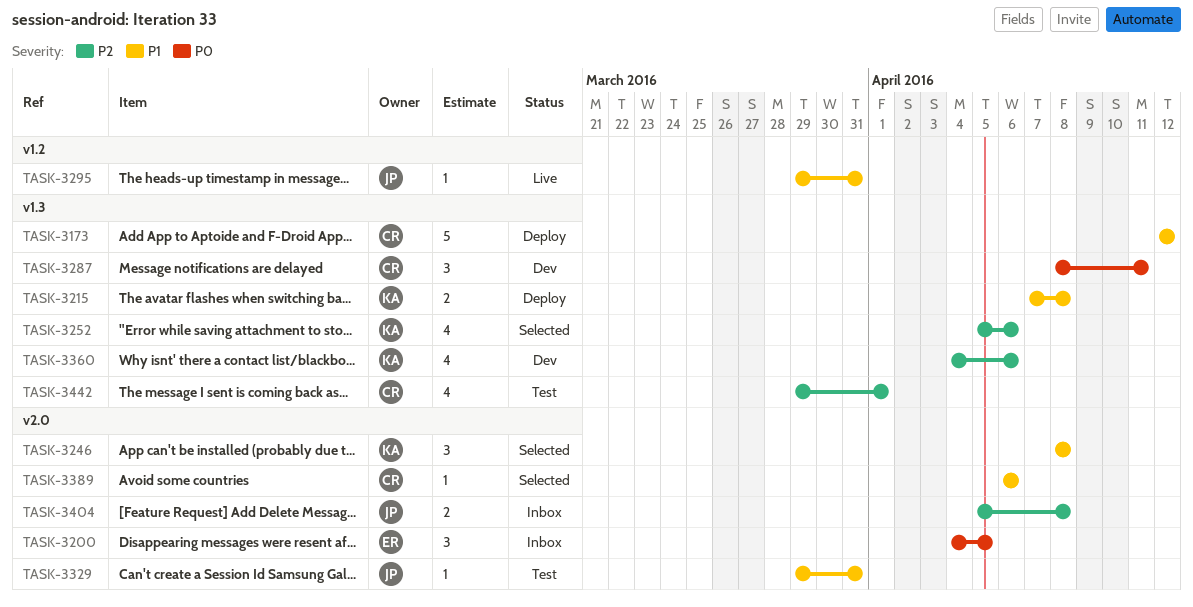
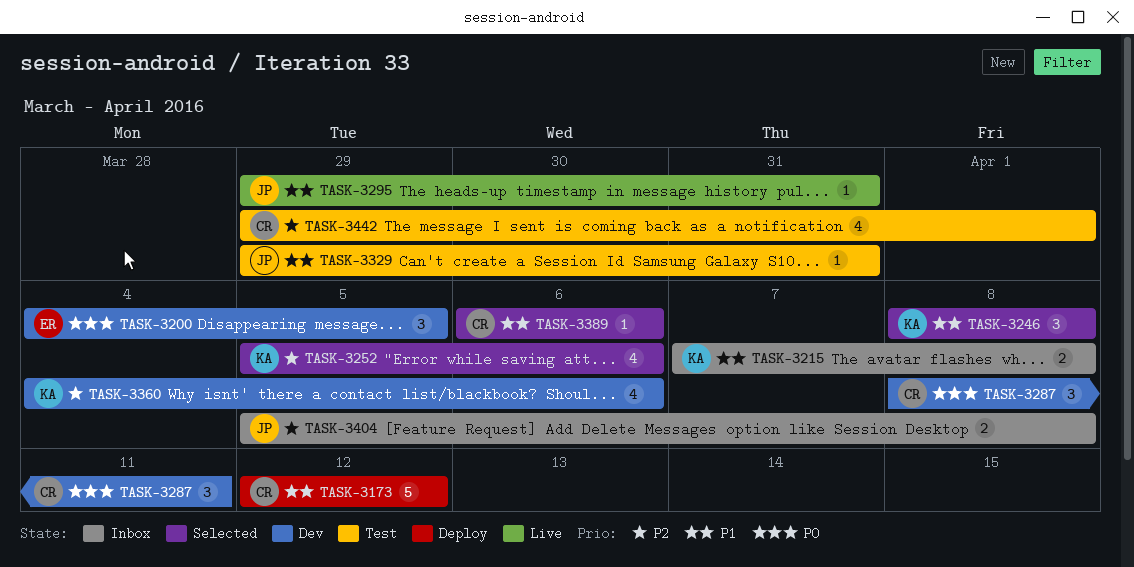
TASK-3200, status: Inbox -> Dev
TASK-3215, status: Deploy -> Inbox

